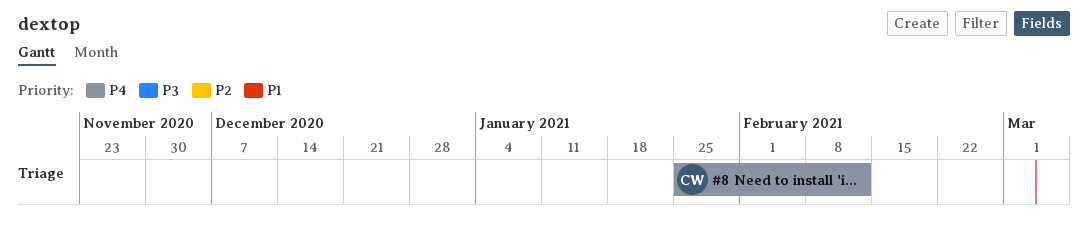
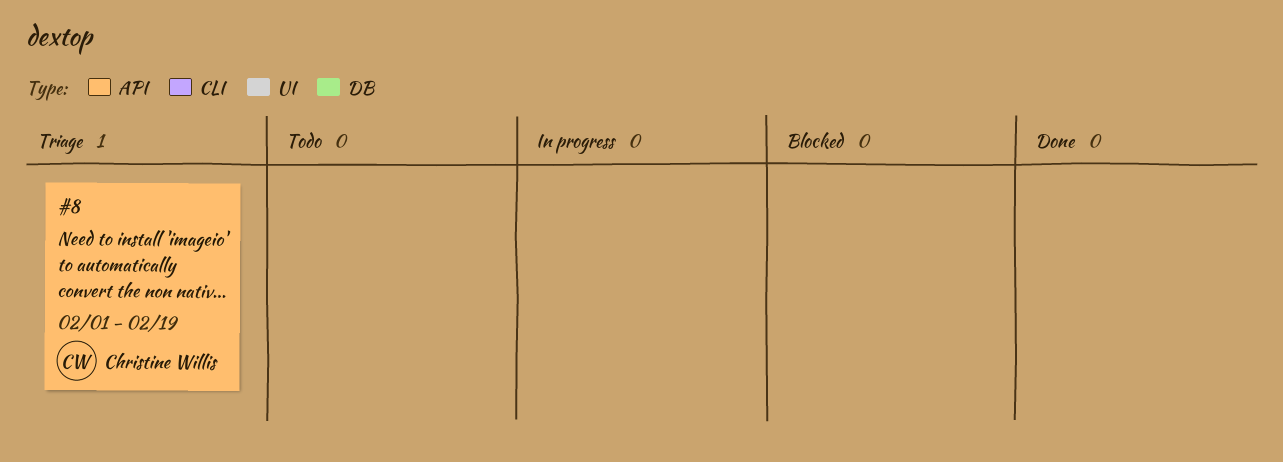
#8, start: Jan 25 -> Feb 1
#8, due: Feb 12 -> Feb 19

